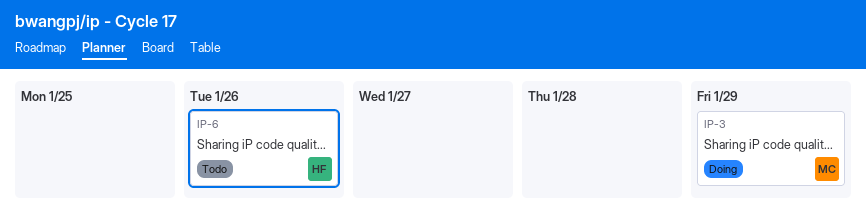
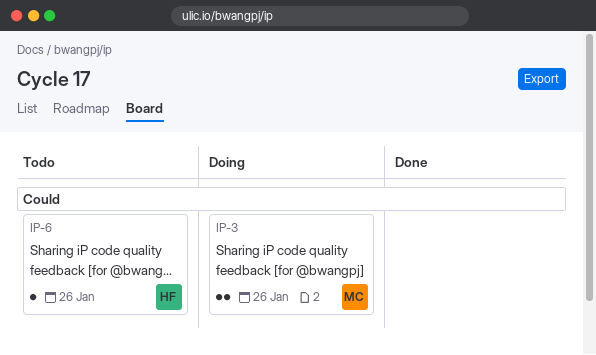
IP-3, due: Jan 29 -> Jan 26

